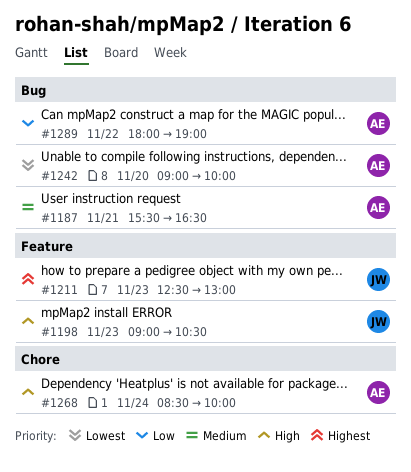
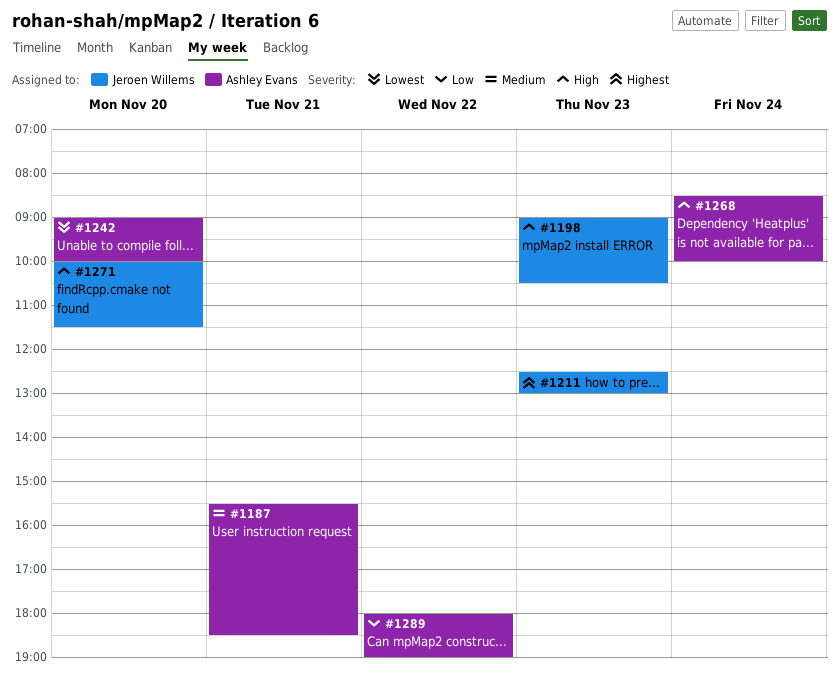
#1187, ends: 16:30 -> 18:30
#1271: none -> present

